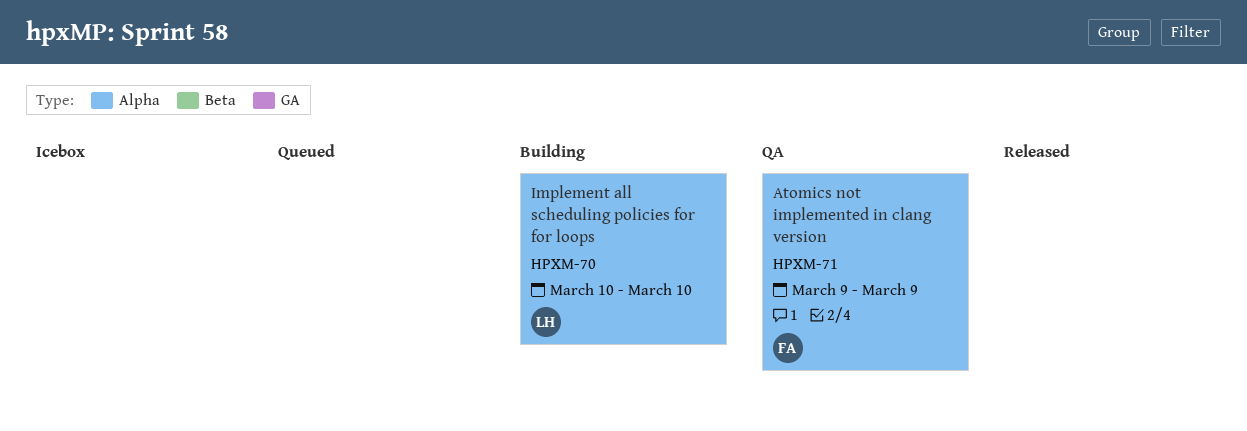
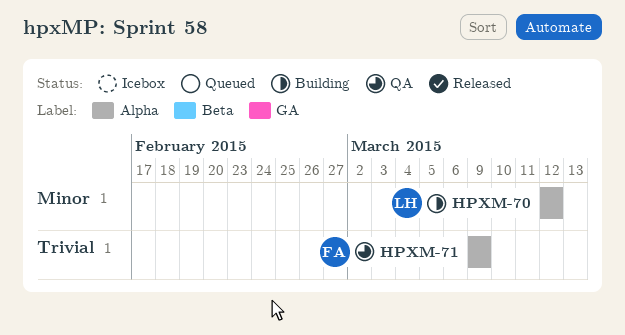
HPXM-70, start: Mar 10 -> Mar 12
HPXM-70, due: Mar 10 -> Mar 12

